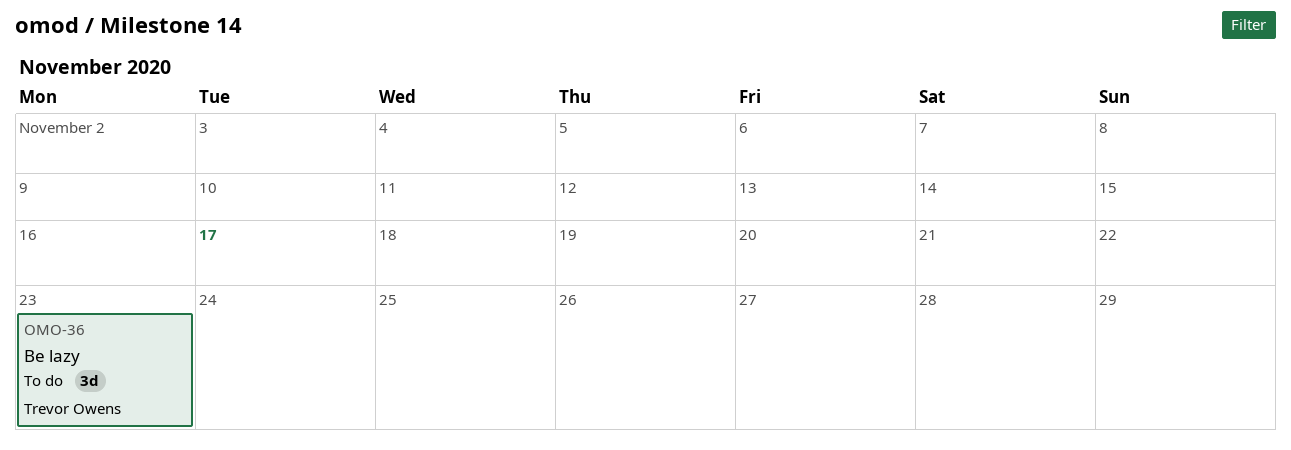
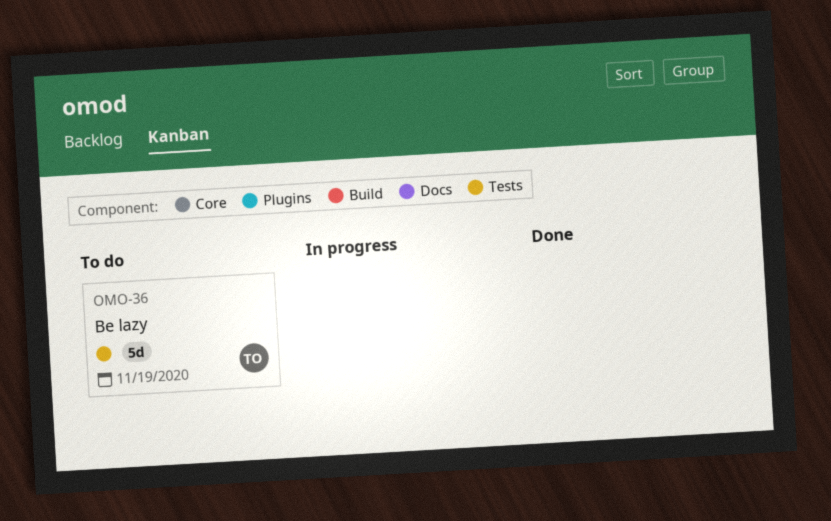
OMO-36, estimate: 3d -> 5d
OMO-36, due: Nov 23 -> Nov 19

